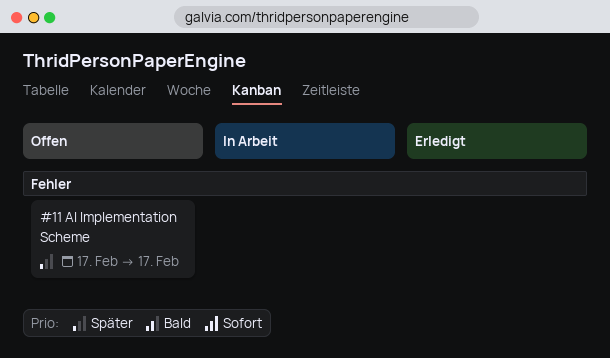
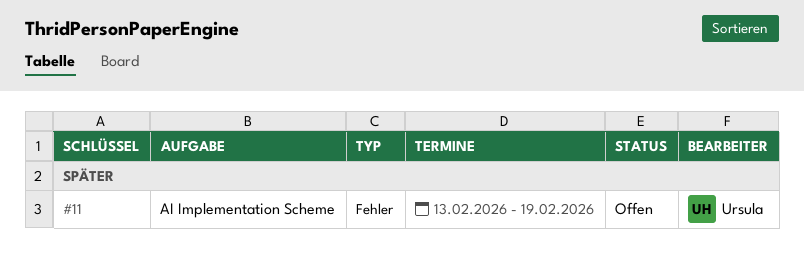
#11, start: Feb 17 -> Feb 13
#11, due: Feb 17 -> Feb 19

